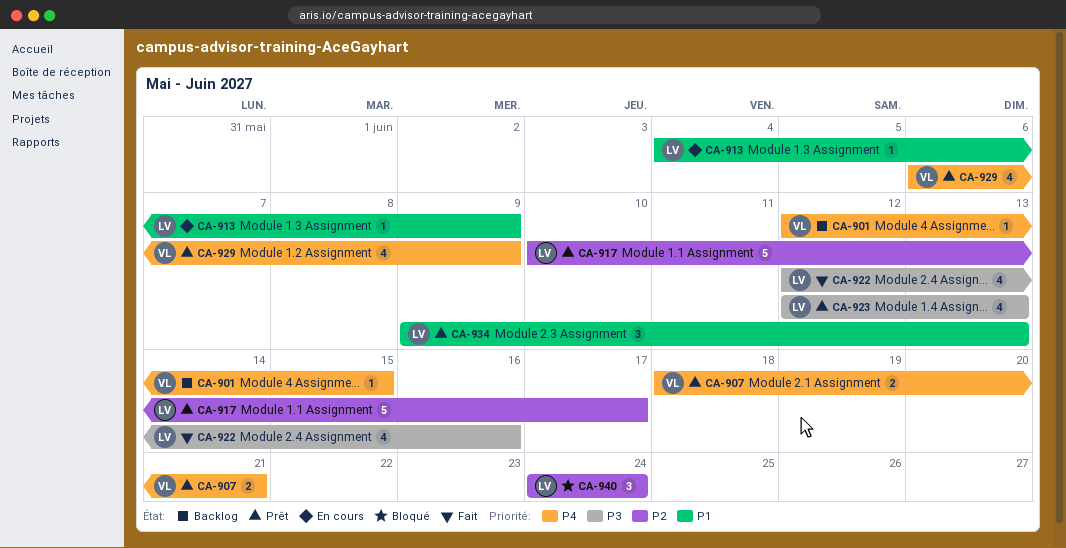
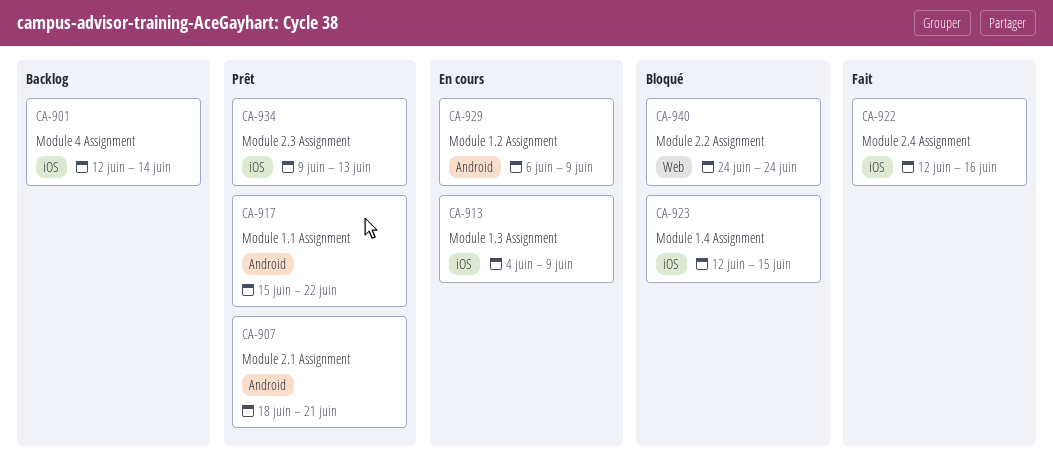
CA-901, due: Jun 15 -> Jun 14
CA-917, start: Jun 10 -> Jun 15
CA-917, due: Jun 17 -> Jun 22
CA-923, status: Prêt -> Bloqué
CA-923, due: Jun 13 -> Jun 15
CA-929, status: Prêt -> En cours

